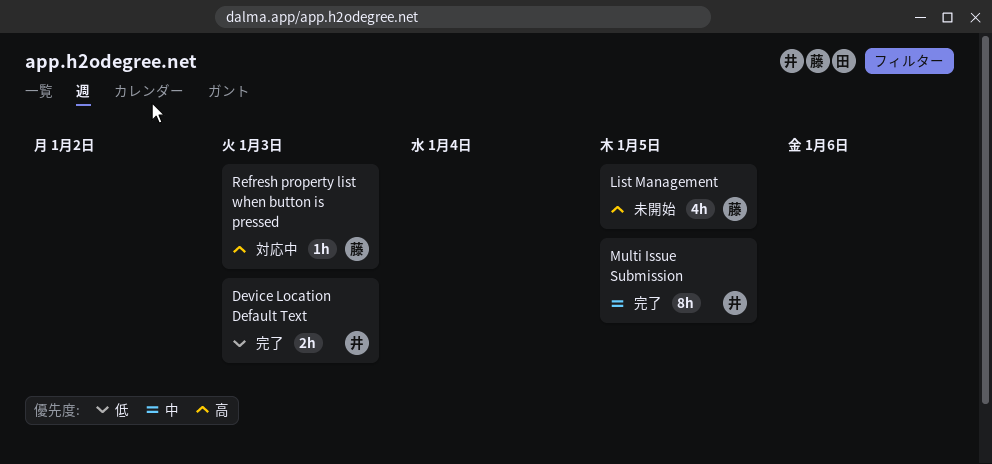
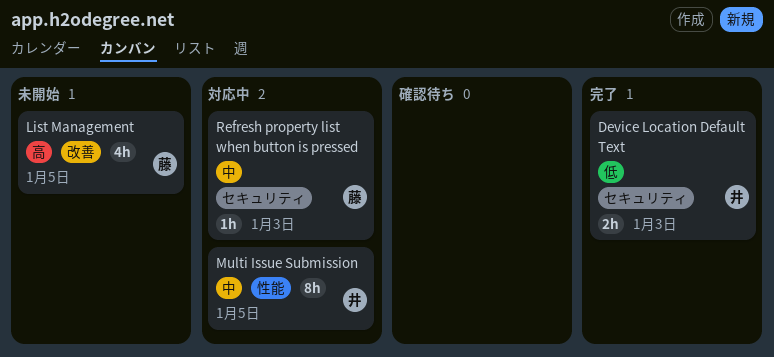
Multi Issue Submission, status: 完了 -> 対応中
Refresh property list when button is pressed, priority: 高 -> 中

